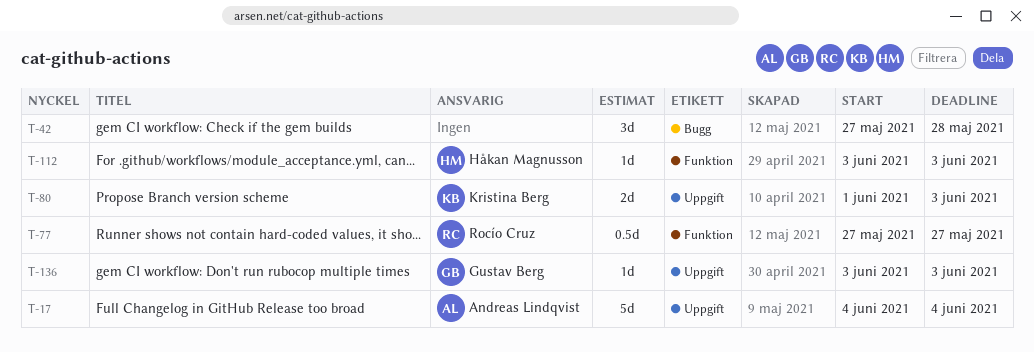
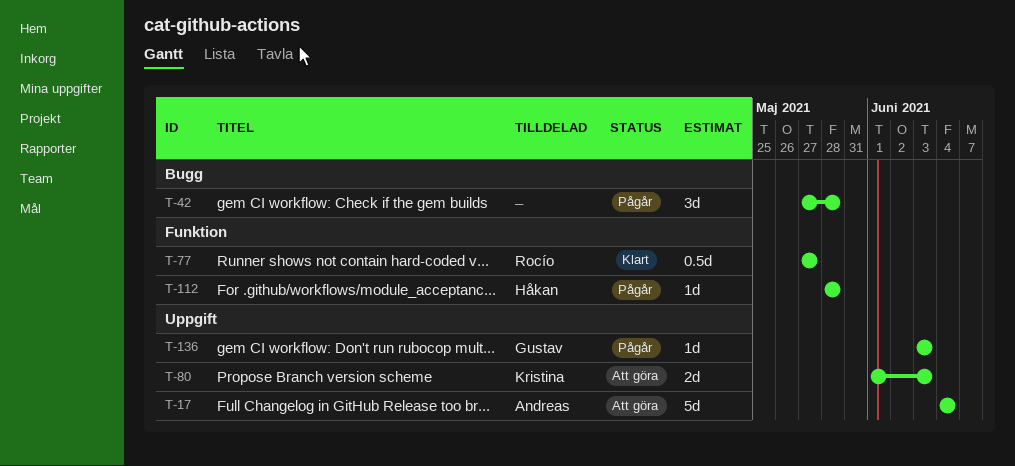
T-112, start: Jun 3 -> May 28
T-112, due: Jun 3 -> May 28

